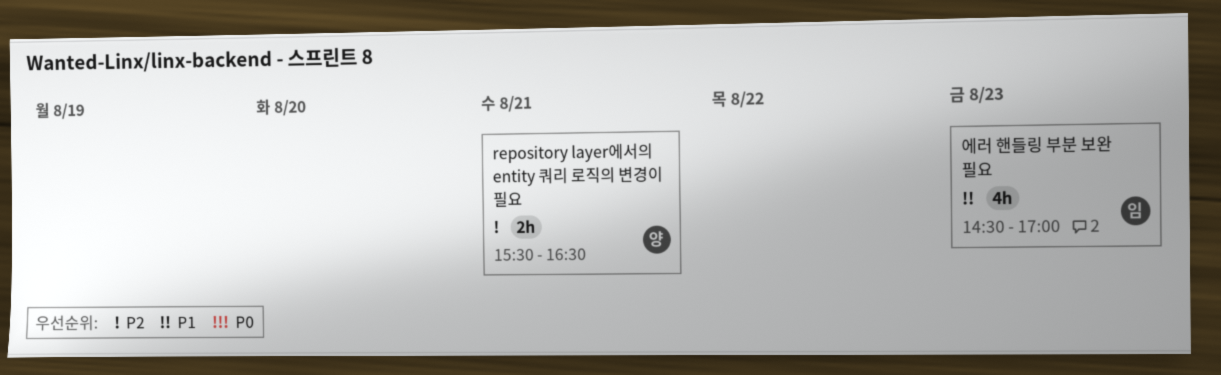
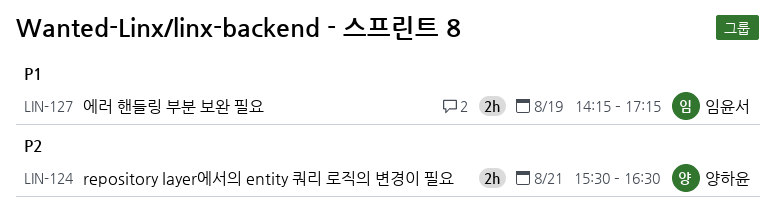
에러 핸들링 부분 보완 필요, estimate: 4h -> 2h
에러 핸들링 부분 보완 필요, day: Aug 23 -> Aug 19
에러 핸들링 부분 보완 필요, begins: 14:30 -> 14:15
에러 핸들링 부분 보완 필요, ends: 17:00 -> 17:15

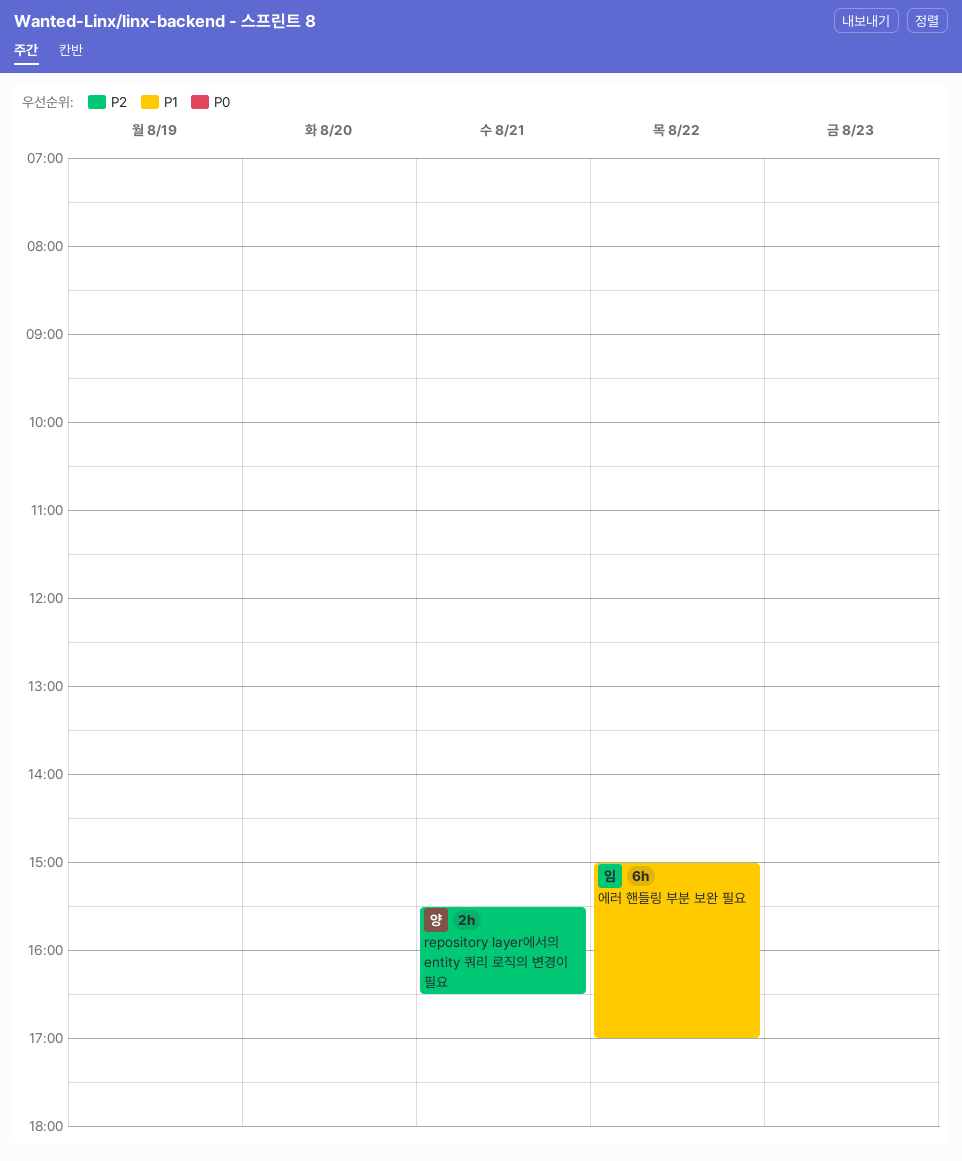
에러 핸들링 부분 보완 필요, estimate: 2h -> 6h
에러 핸들링 부분 보완 필요, day: Aug 19 -> Aug 22
에러 핸들링 부분 보완 필요, begins: 14:15 -> 15:00
에러 핸들링 부분 보완 필요, ends: 17:15 -> 17:00

